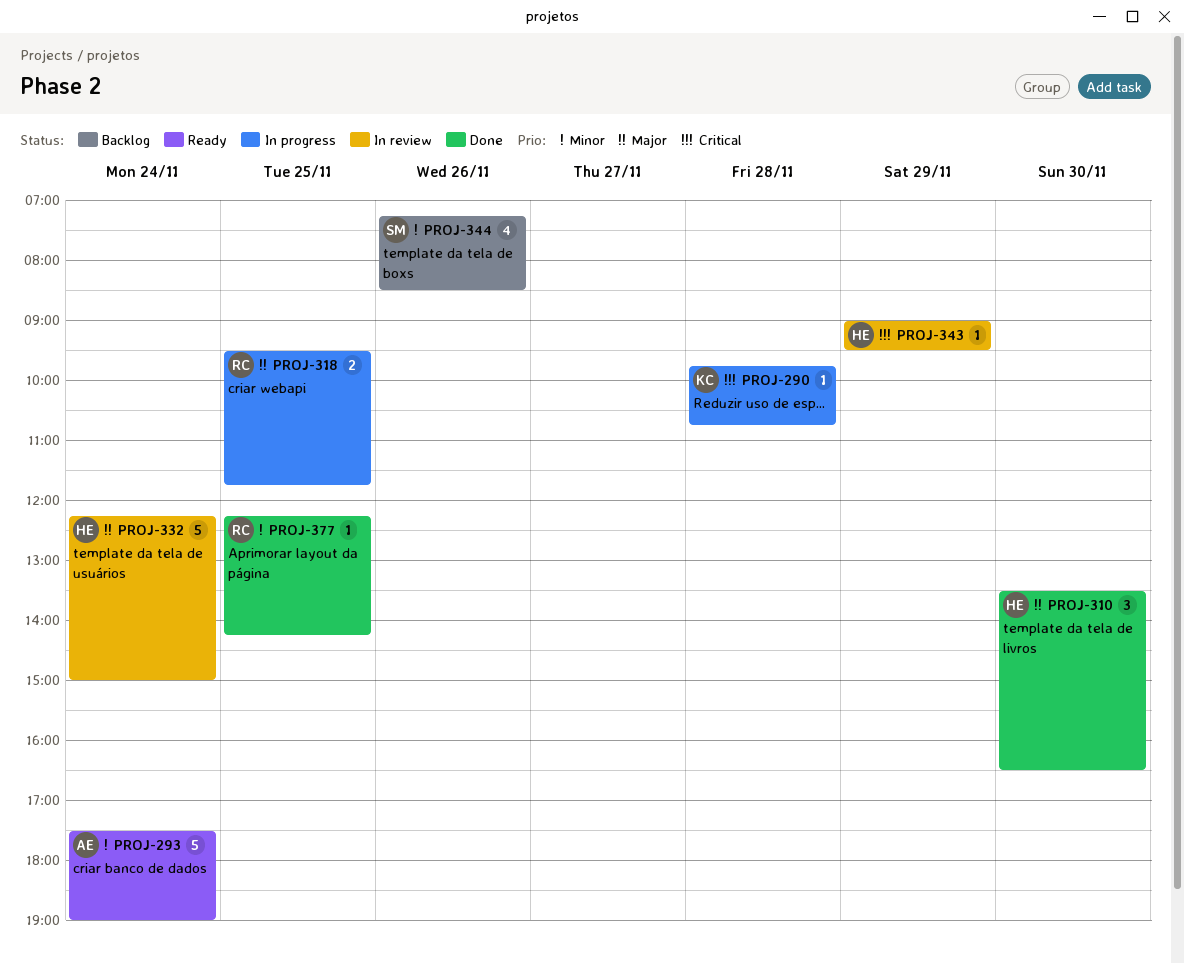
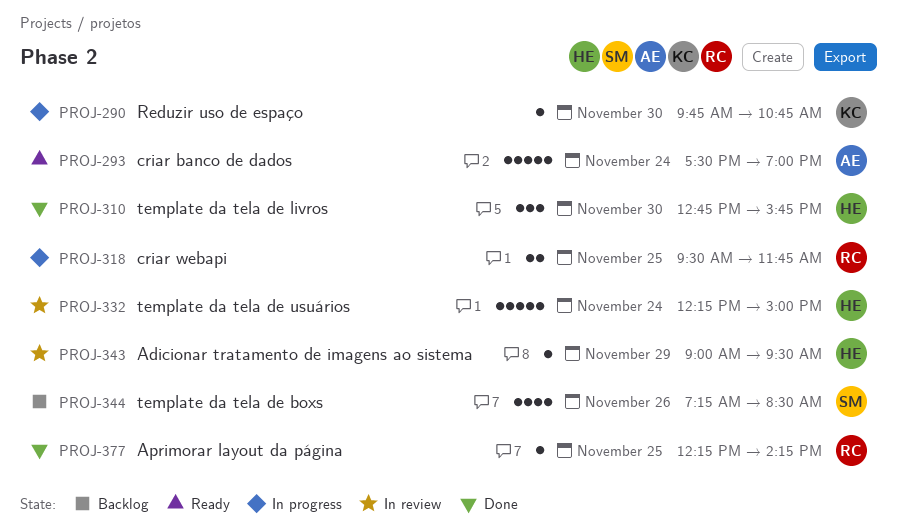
PROJ-290, day: Nov 28 -> Nov 30
PROJ-310, begins: 13:30 -> 12:45
PROJ-310, ends: 16:30 -> 15:45

